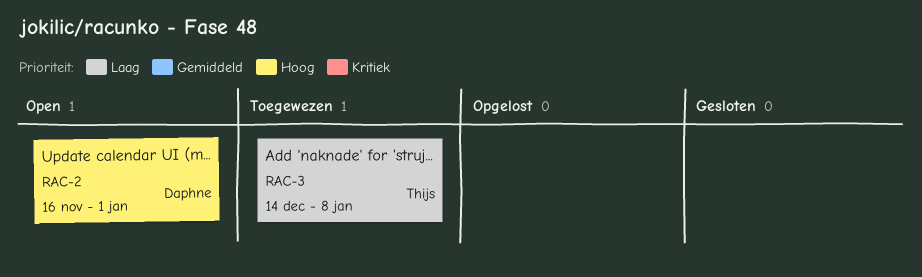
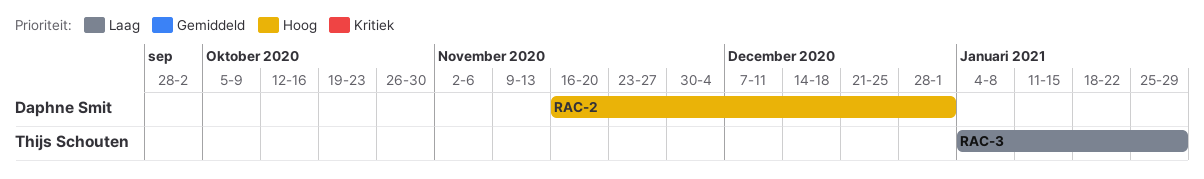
RAC-3, start: Dec 14 -> Jan 4
RAC-3, due: Jan 8 -> Jan 29

